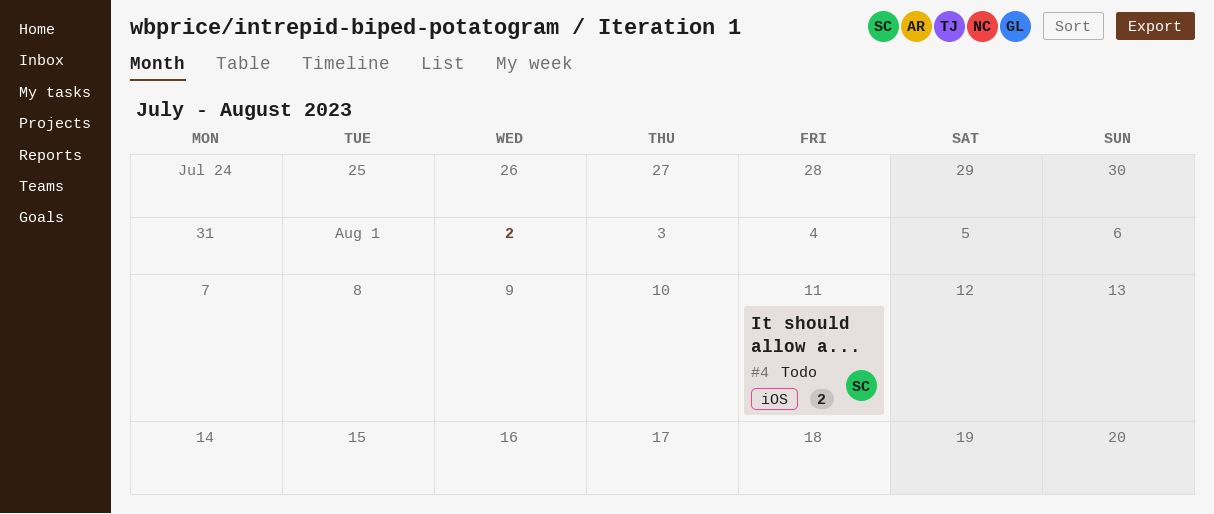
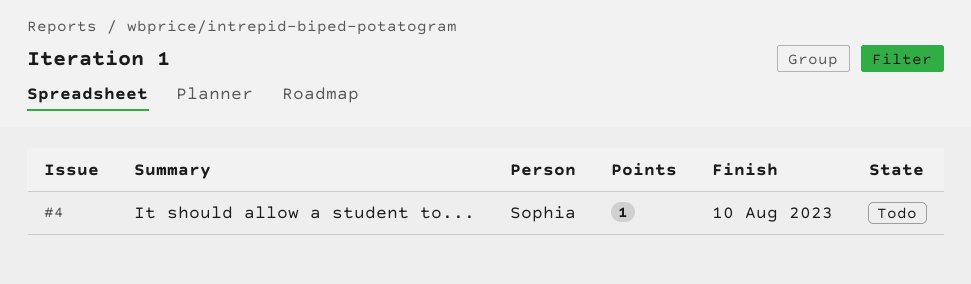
#4, estimate: 2 -> 1
#4, due: Aug 11 -> Aug 10

